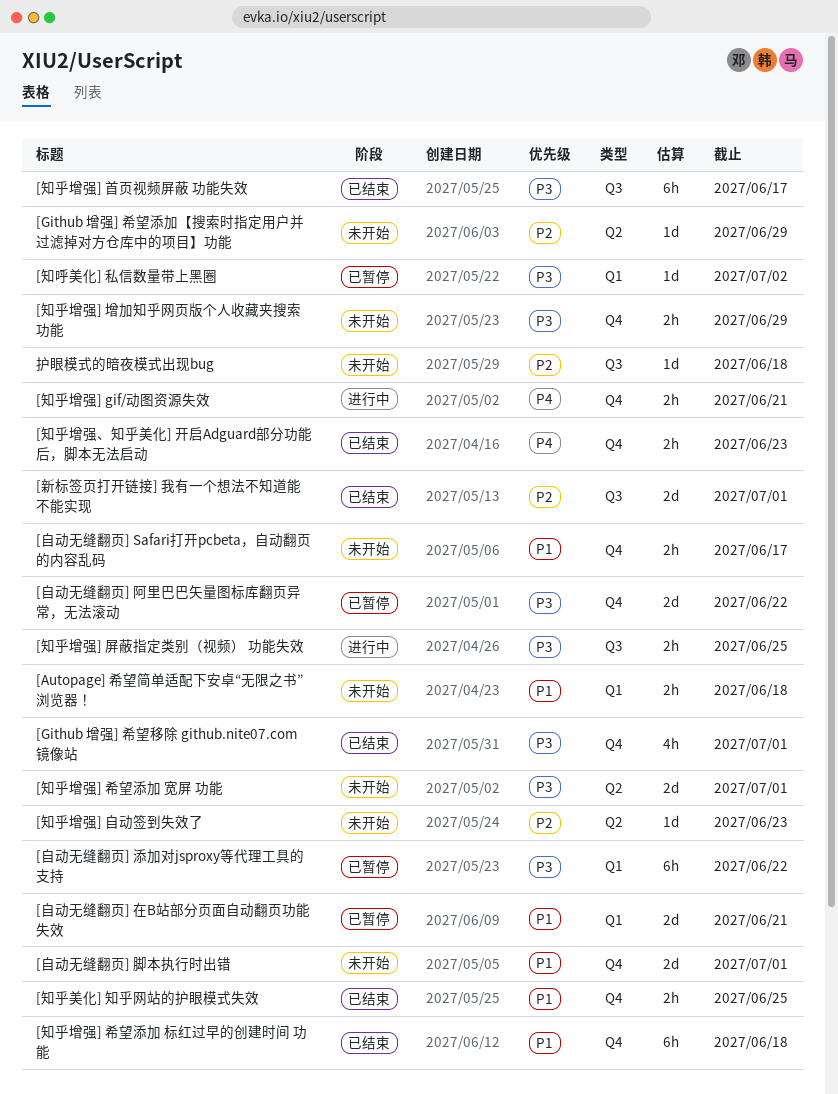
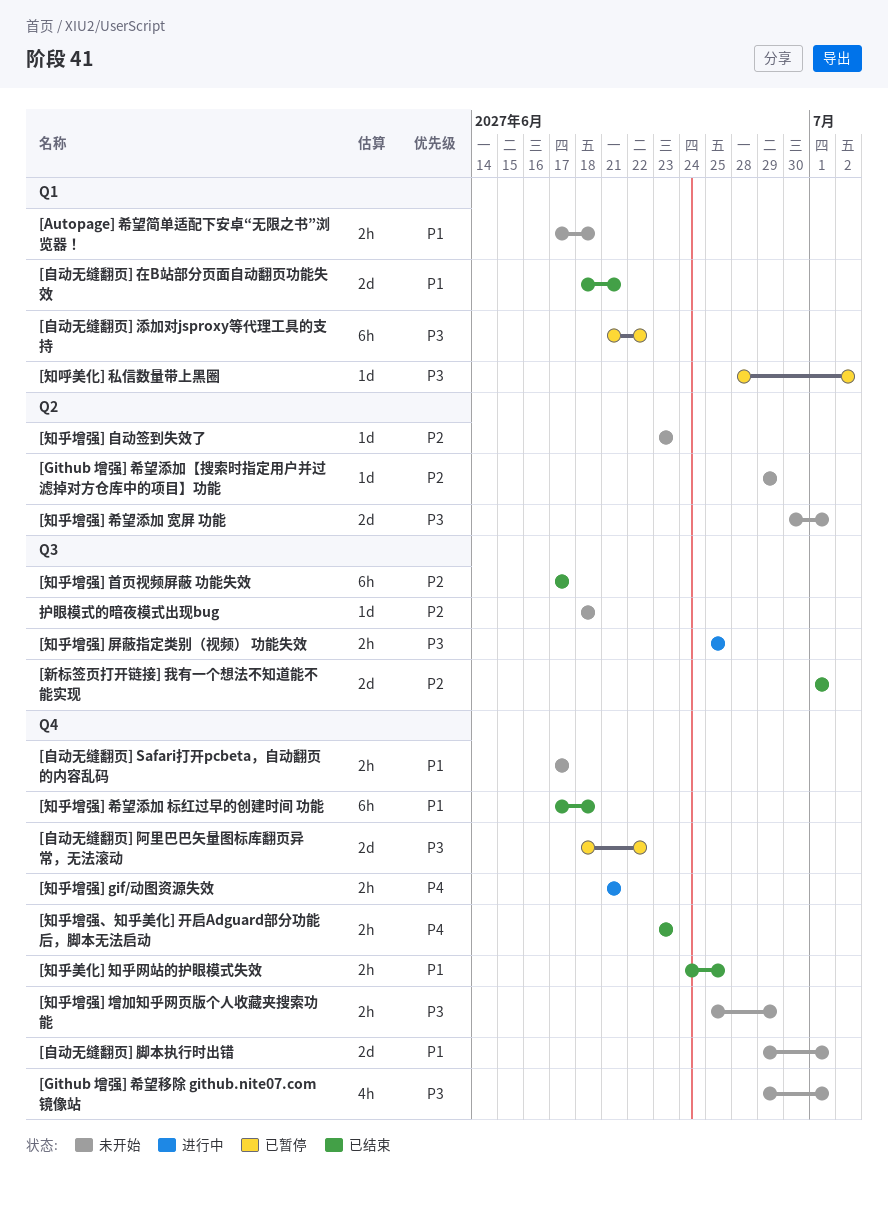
[Github 增强] 希望移除 github.nite07.com 镜像站, status: 已结束 -> 未开始
[知乎增强] 首页视频屏蔽 功能失效, priority: P3 -> P2
[自动无缝翻页] 在B站部分页面自动翻页功能失效, status: 已暂停 -> 已结束

